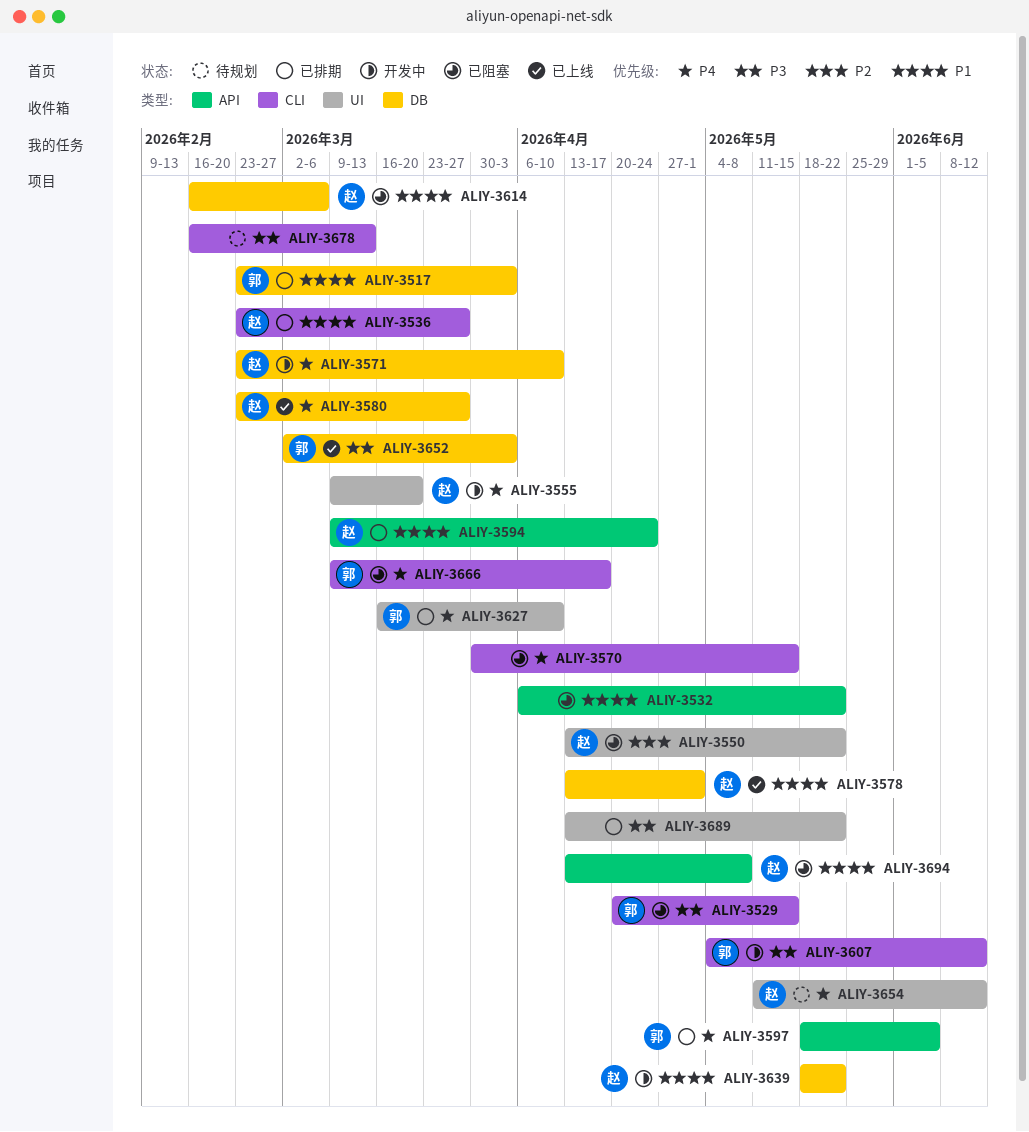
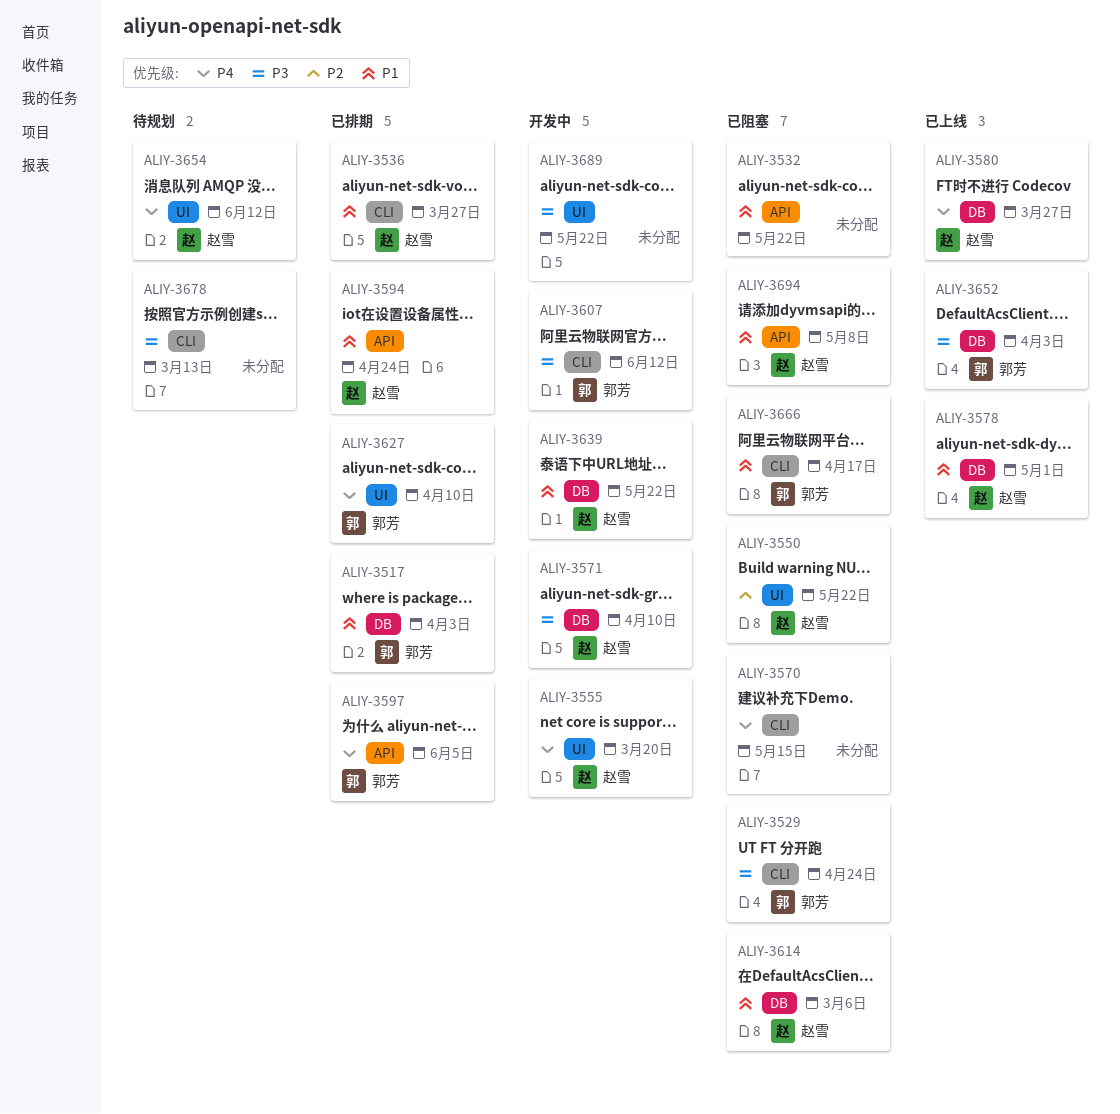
ALIY-3529, due: May 15 -> Apr 24
ALIY-3571, priority: P4 -> P3
ALIY-3666, priority: P4 -> P1
ALIY-3689, status: 已排期 -> 开发中

